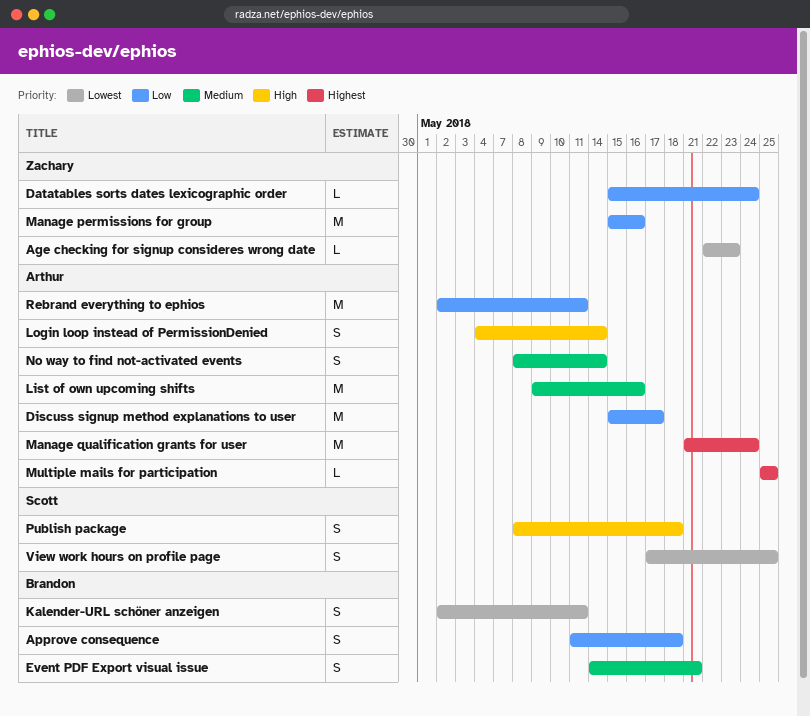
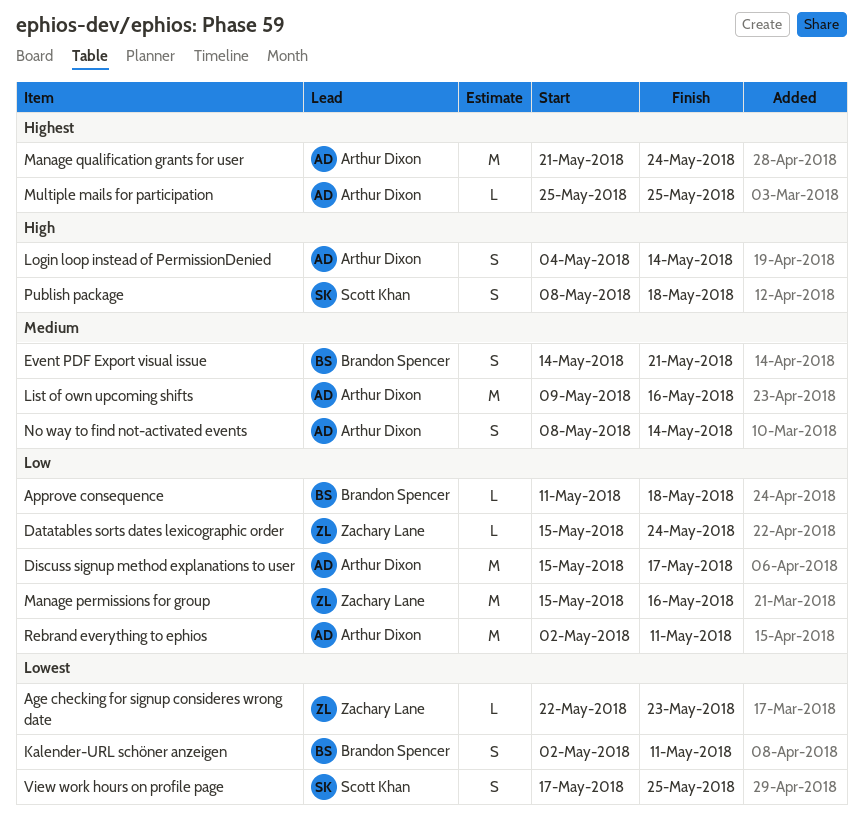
Approve consequence, estimate: S -> L

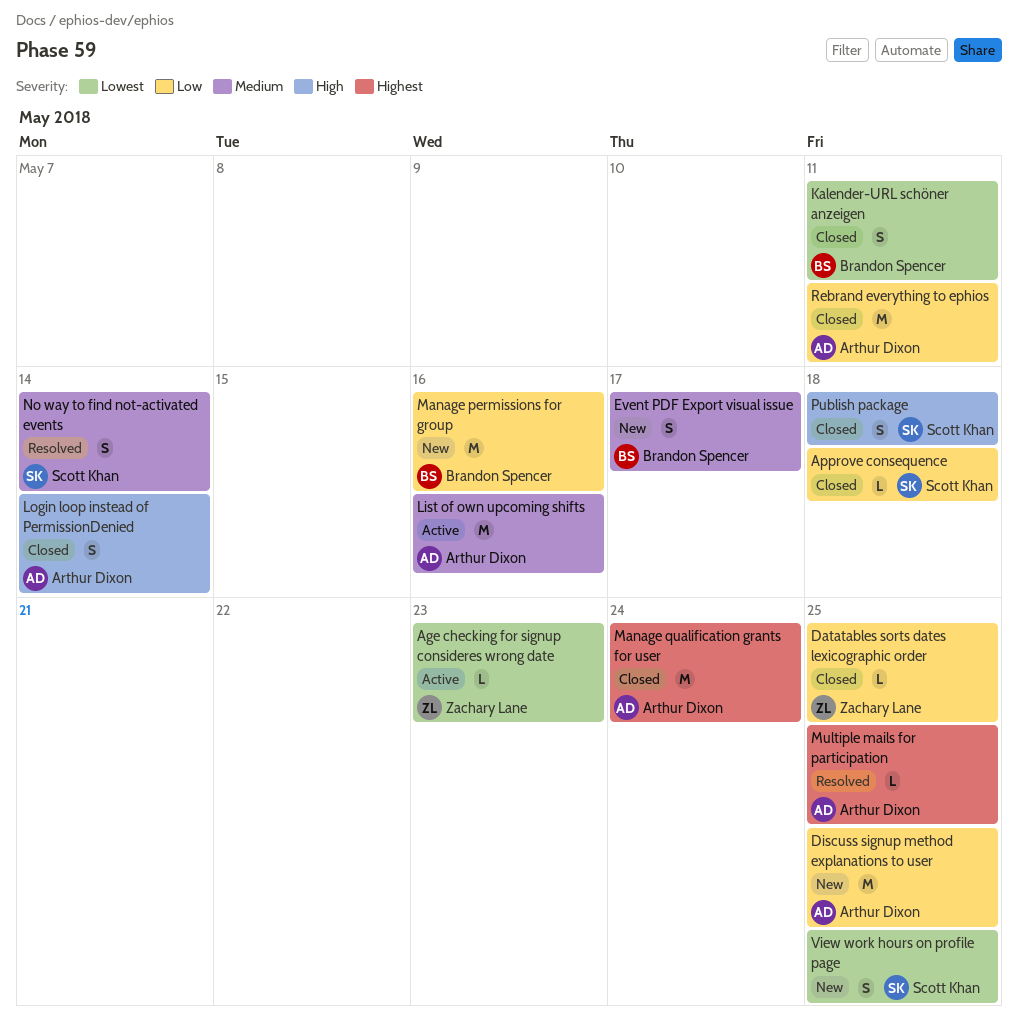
Approve consequence, owner: Brandon Spencer -> Scott Khan
Datatables sorts dates lexicographic order, due: May 24 -> May 25
Discuss signup method explanations to user, due: May 17 -> May 25
Event PDF Export visual issue, due: May 21 -> May 17
Manage permissions for group, owner: Zachary Lane -> Brandon Spencer
No way to find not-activated events, owner: Arthur Dixon -> Scott Khan

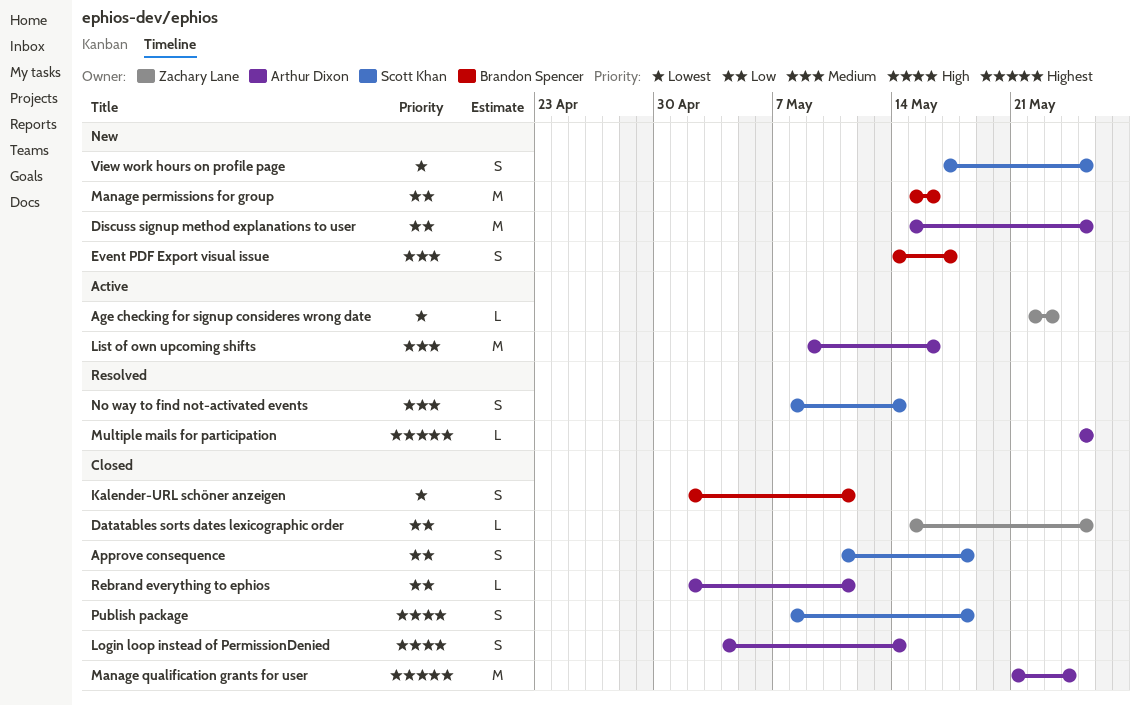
Approve consequence, estimate: L -> S
Rebrand everything to ephios, estimate: M -> L

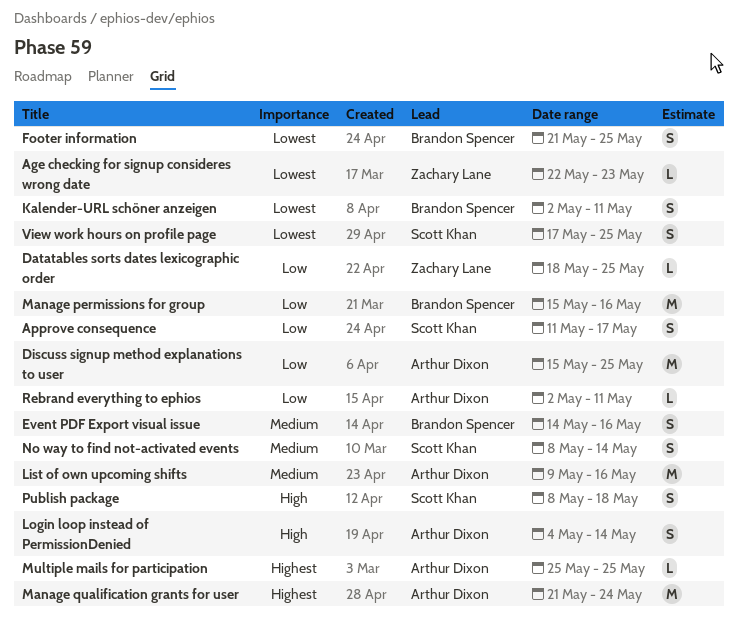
Approve consequence, due: May 18 -> May 17
Datatables sorts dates lexicographic order, start: May 15 -> May 18
Event PDF Export visual issue, due: May 17 -> May 16
Footer information: none -> present

